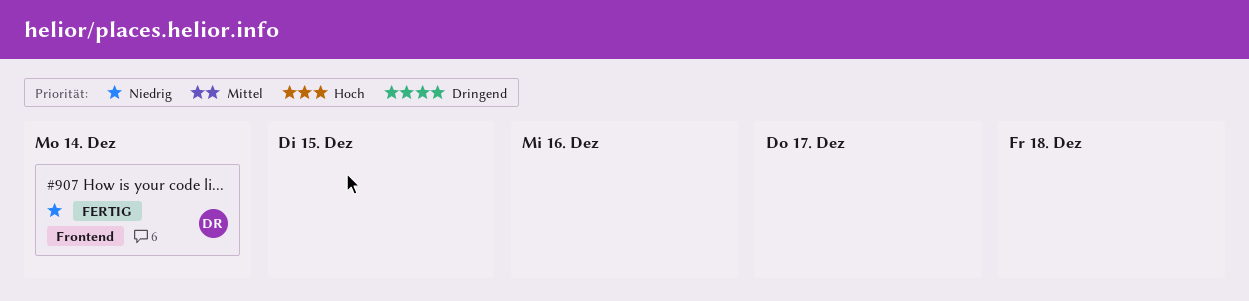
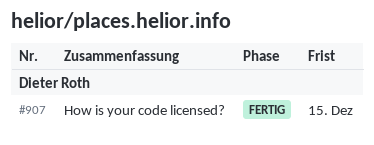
#907, due: Dec 14 -> Dec 15

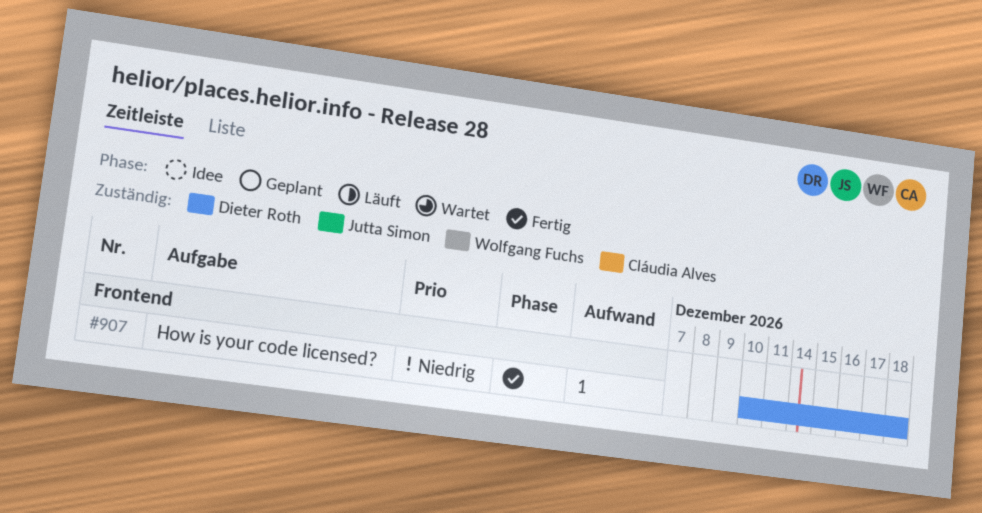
#907, due: Dec 15 -> Dec 18

